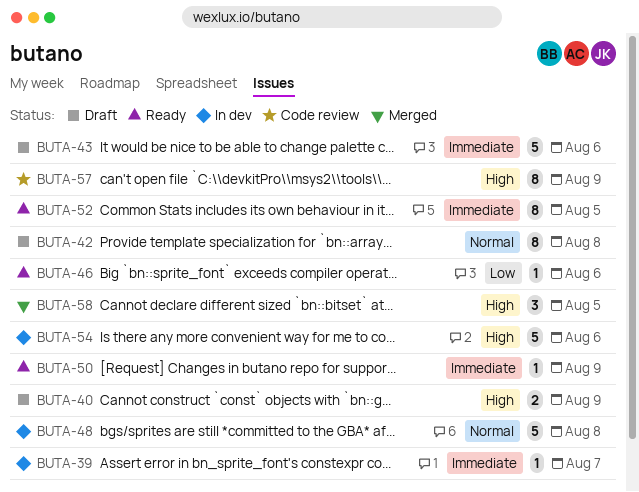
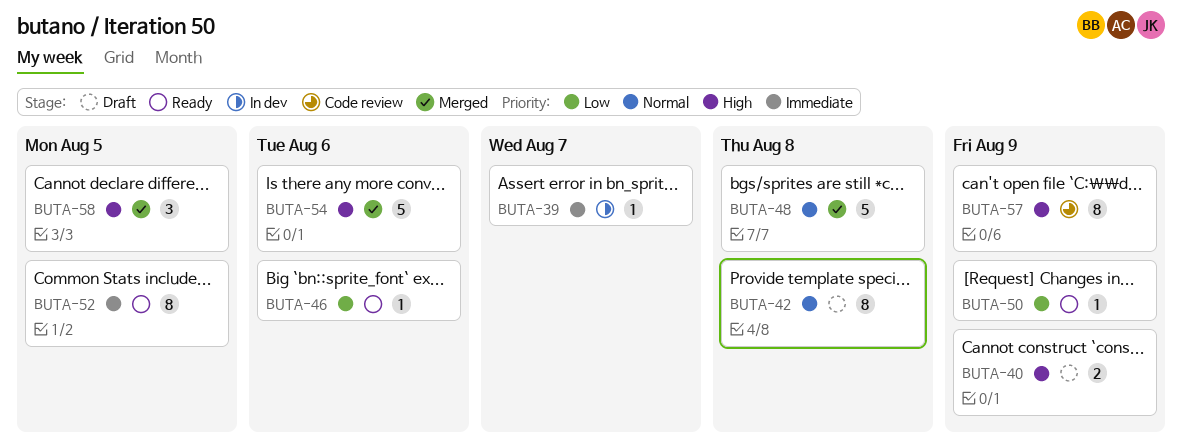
BUTA-43: present -> none
BUTA-48, status: In dev -> Merged
BUTA-50, priority: Immediate -> Low
BUTA-54, status: In dev -> Merged

